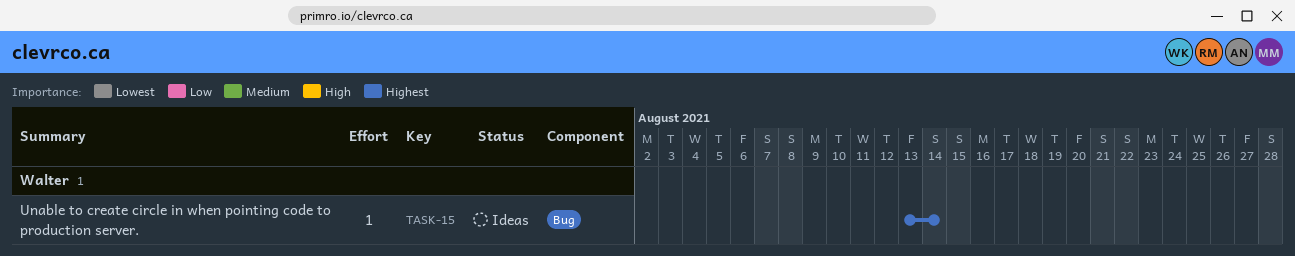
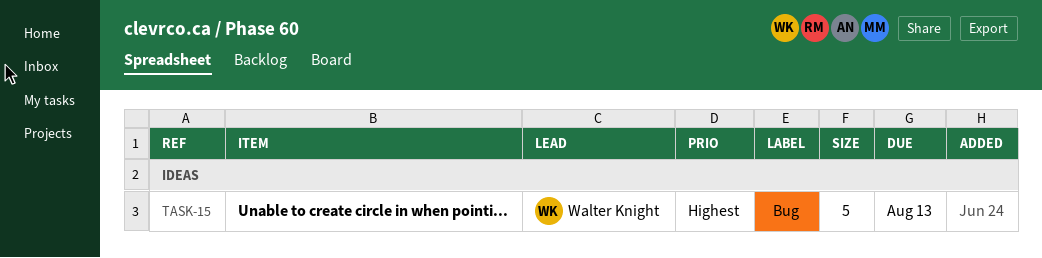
TASK-15, estimate: 1 -> 5
TASK-15, due: Aug 14 -> Aug 13

